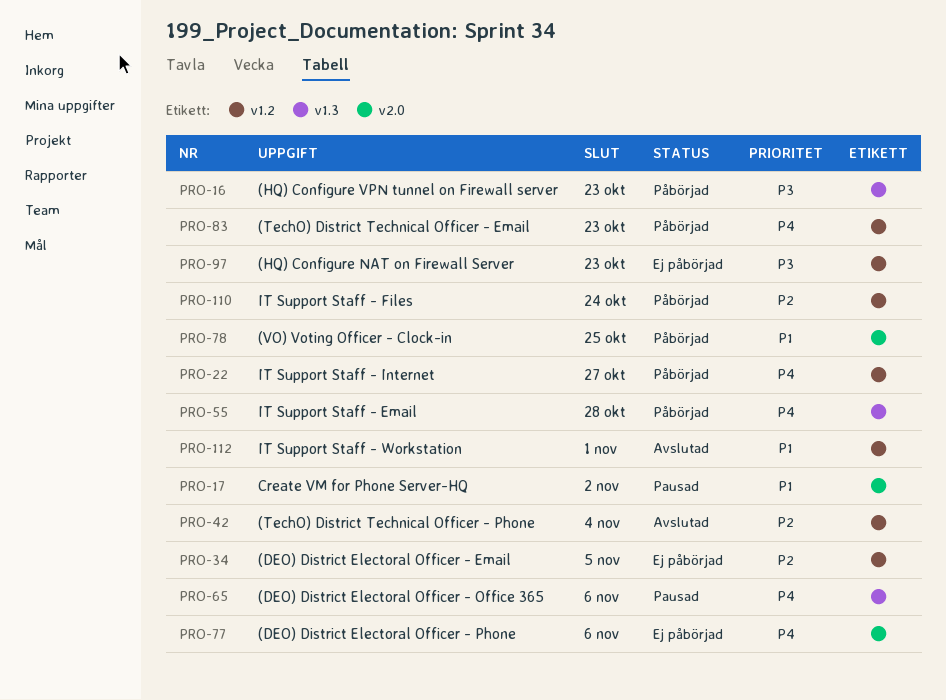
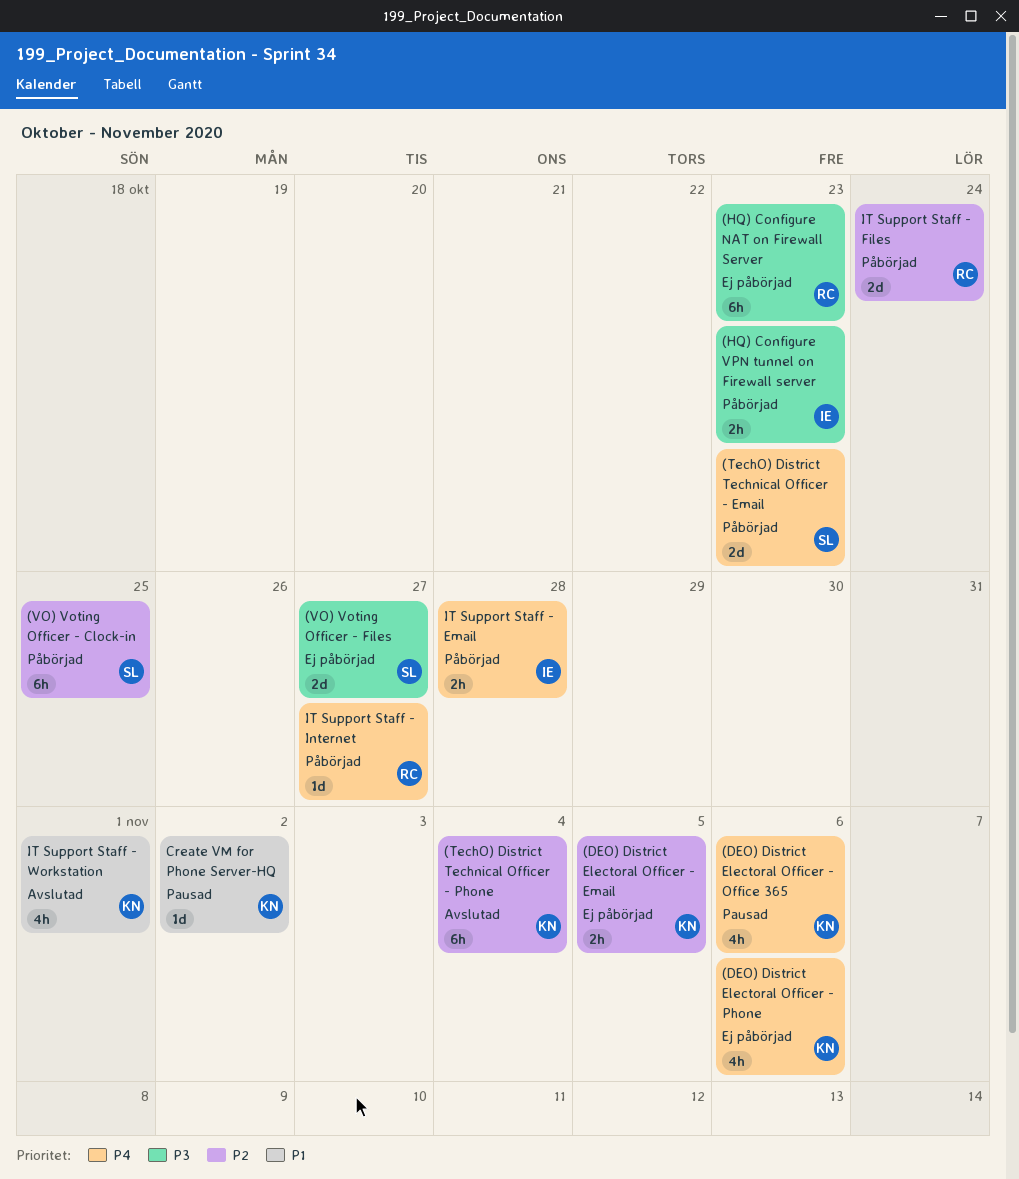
(VO) Voting Officer - Clock-in, priority: P1 -> P2
(VO) Voting Officer - Files: none -> present

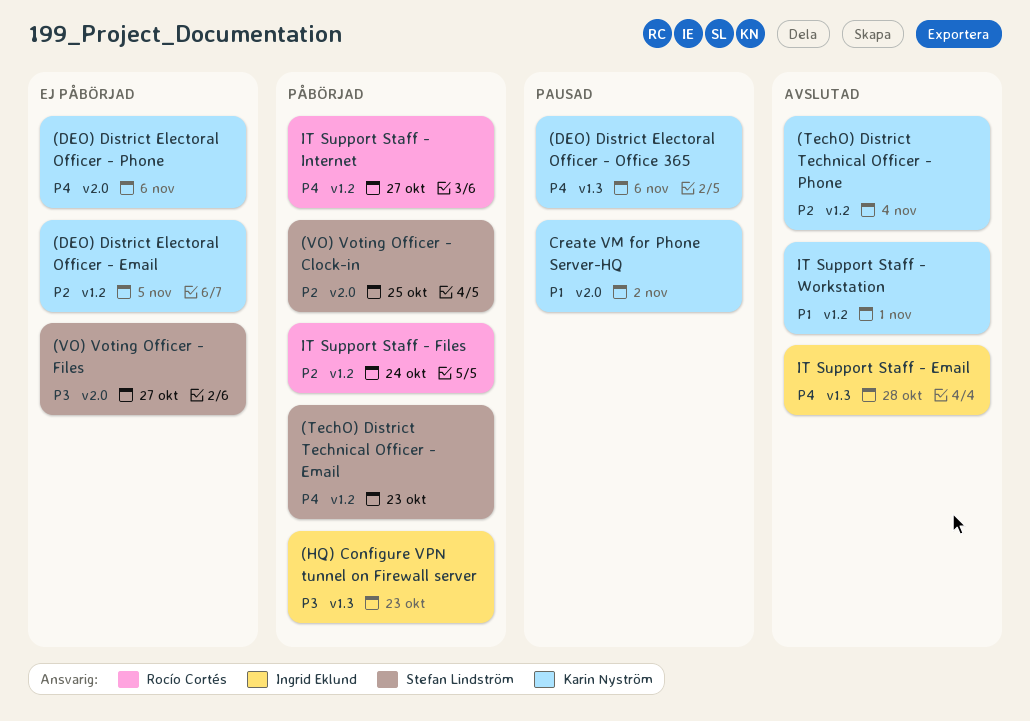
(HQ) Configure NAT on Firewall Server: present -> none
IT Support Staff - Email, status: Påbörjad -> Avslutad

